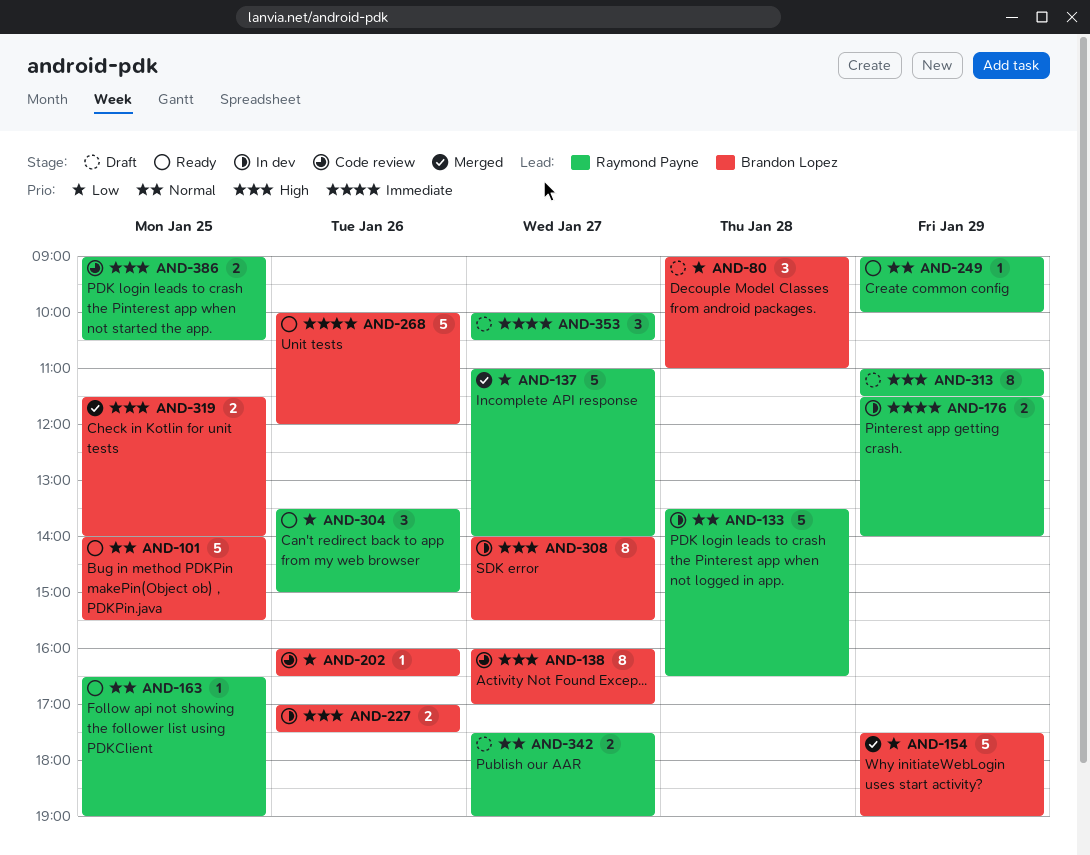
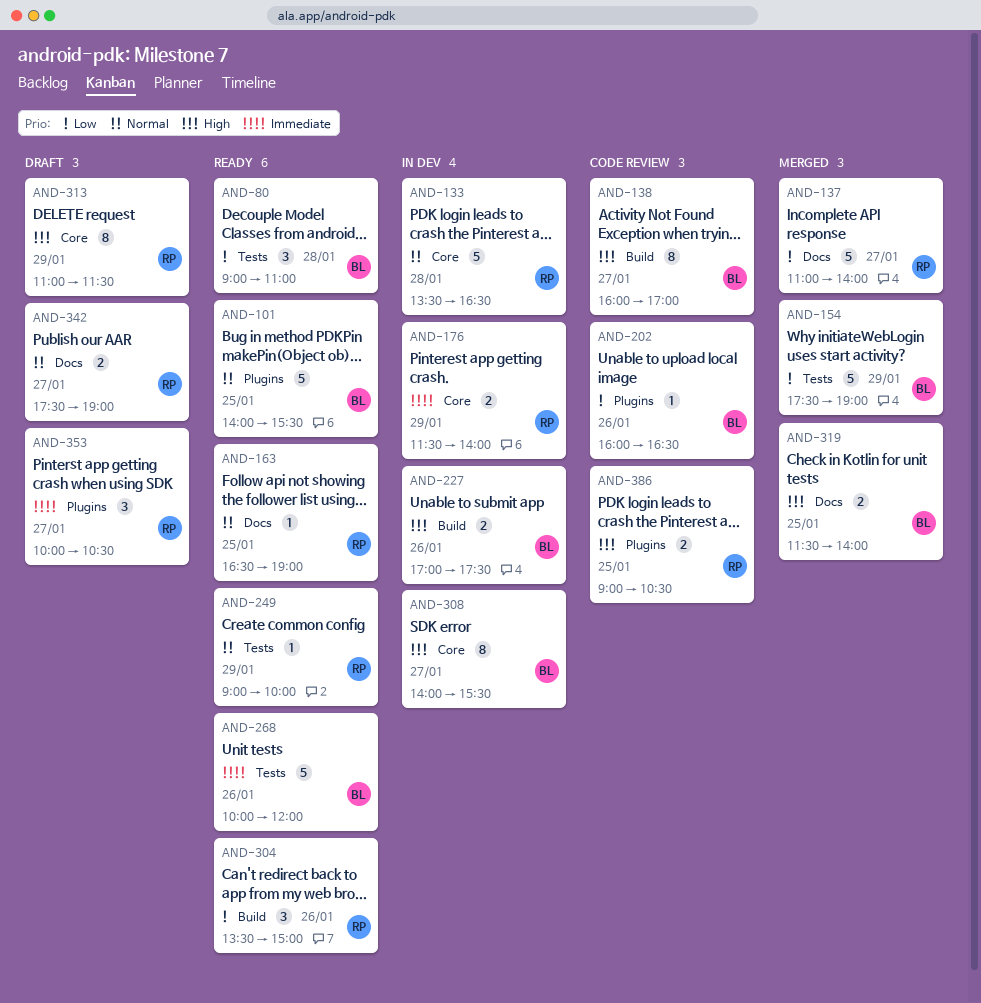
AND-80, status: Draft -> Ready

